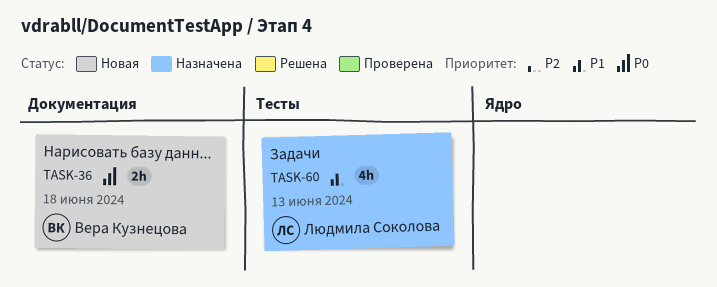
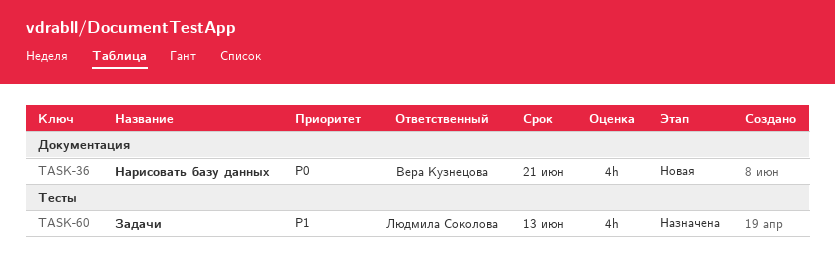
TASK-36, estimate: 2h -> 4h
TASK-36, due: Jun 18 -> Jun 21

